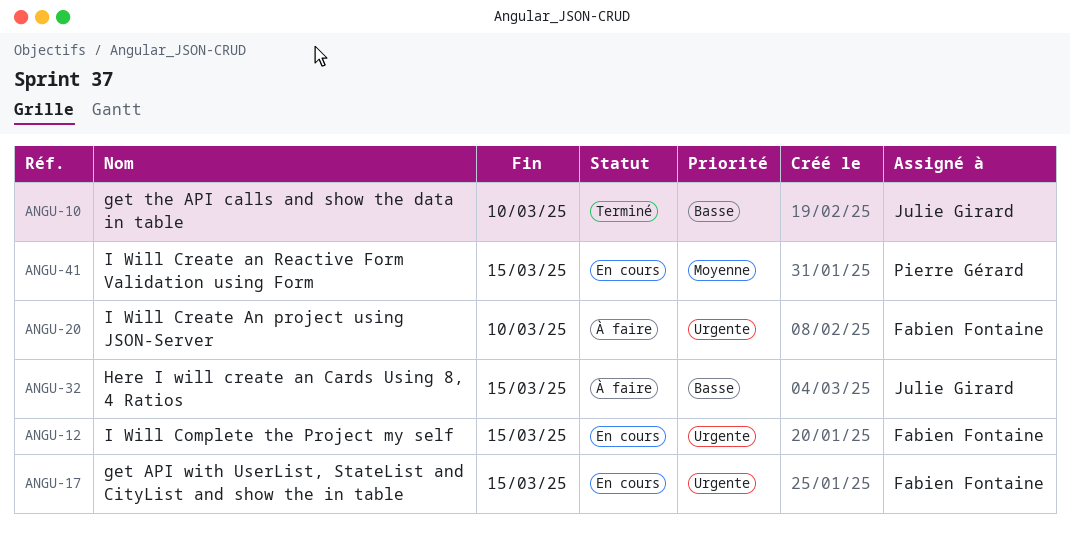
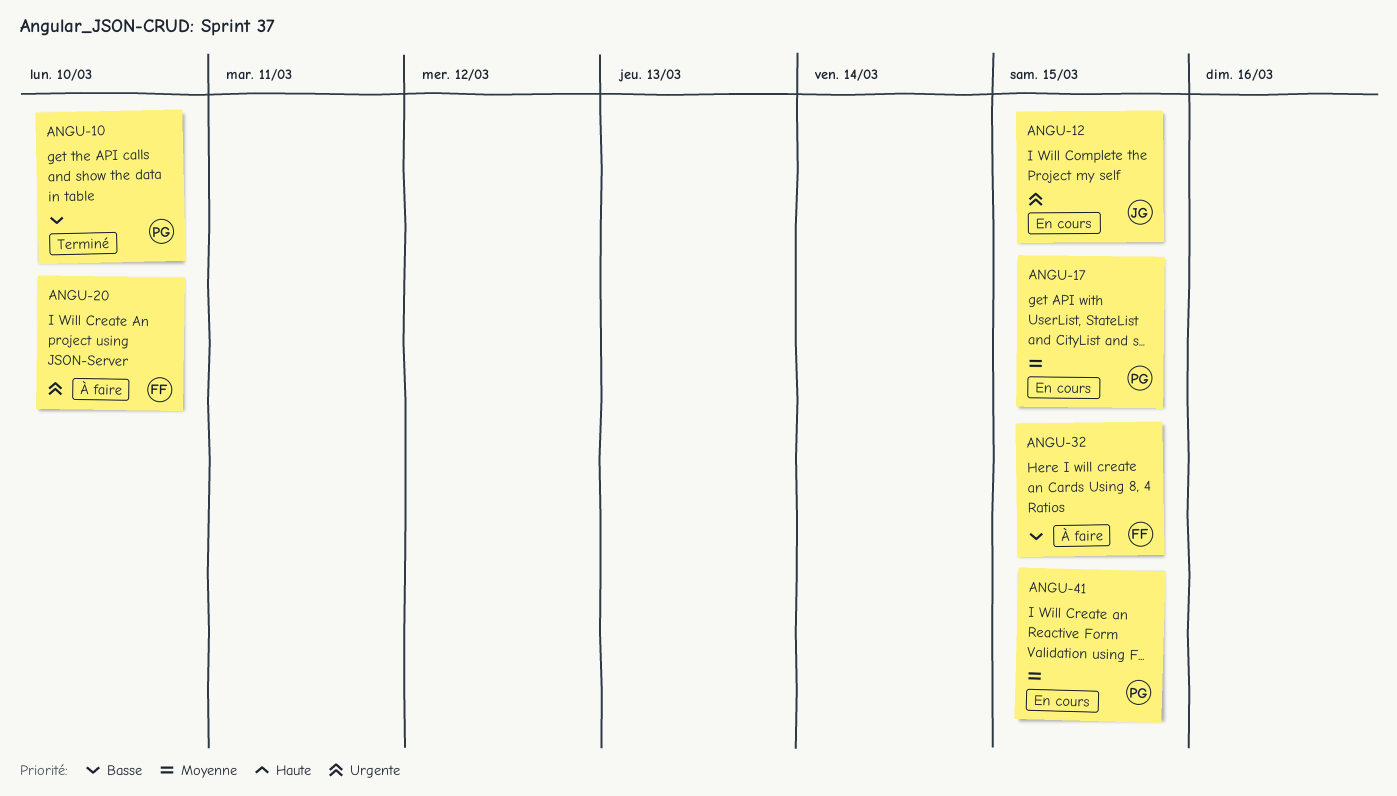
ANGU-10, owner: Julie Girard -> Pierre Gérard
ANGU-12, owner: Fabien Fontaine -> Julie Girard
ANGU-17, owner: Fabien Fontaine -> Pierre Gérard
ANGU-17, priority: Urgente -> Moyenne
ANGU-32, owner: Julie Girard -> Fabien Fontaine

